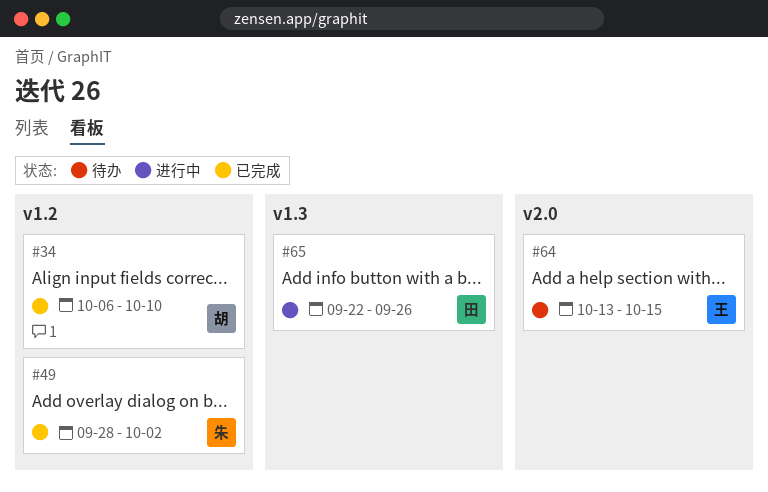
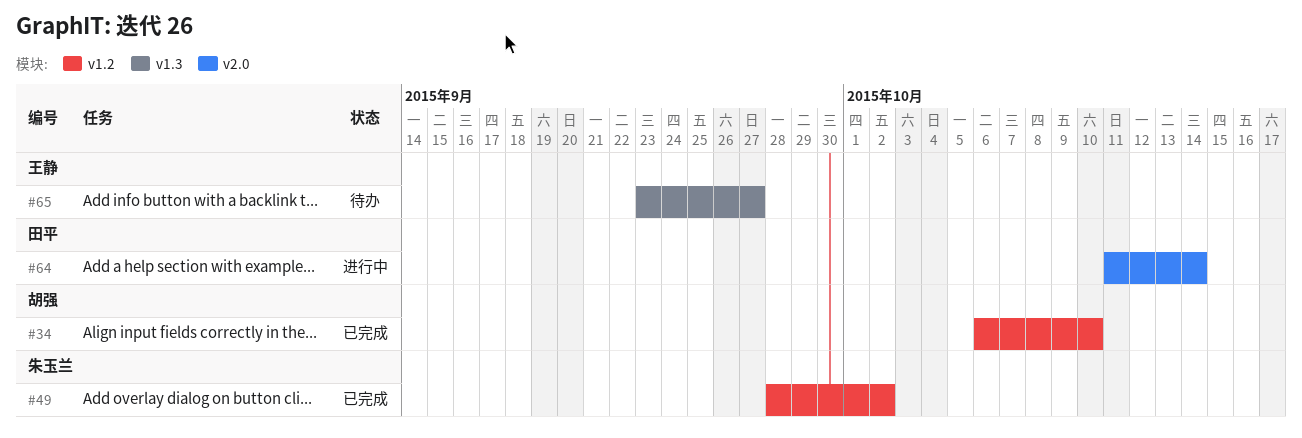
#64, status: 待办 -> 进行中
#64, owner: 王静 -> 田平
#64, start: Oct 13 -> Oct 11
#64, due: Oct 15 -> Oct 14
#65, status: 进行中 -> 待办
#65, owner: 田平 -> 王静
#65, start: Sep 22 -> Sep 23
#65, due: Sep 26 -> Sep 27

